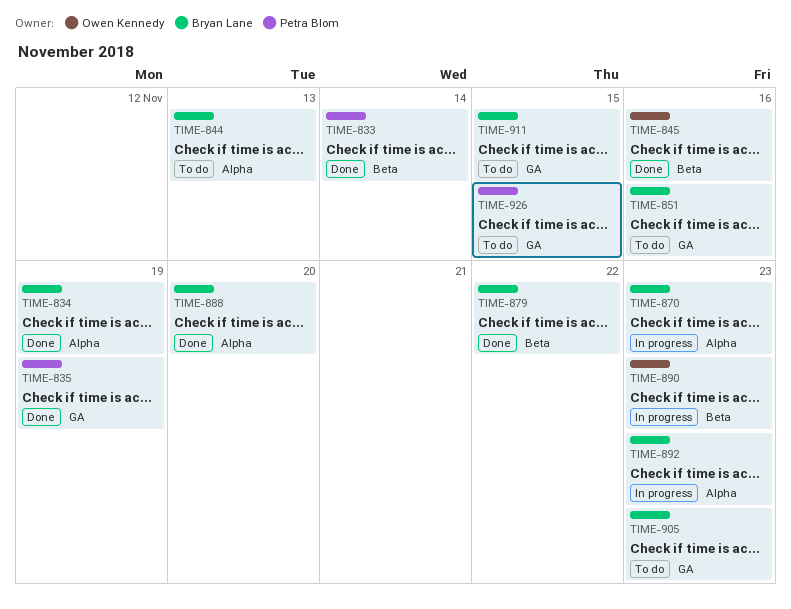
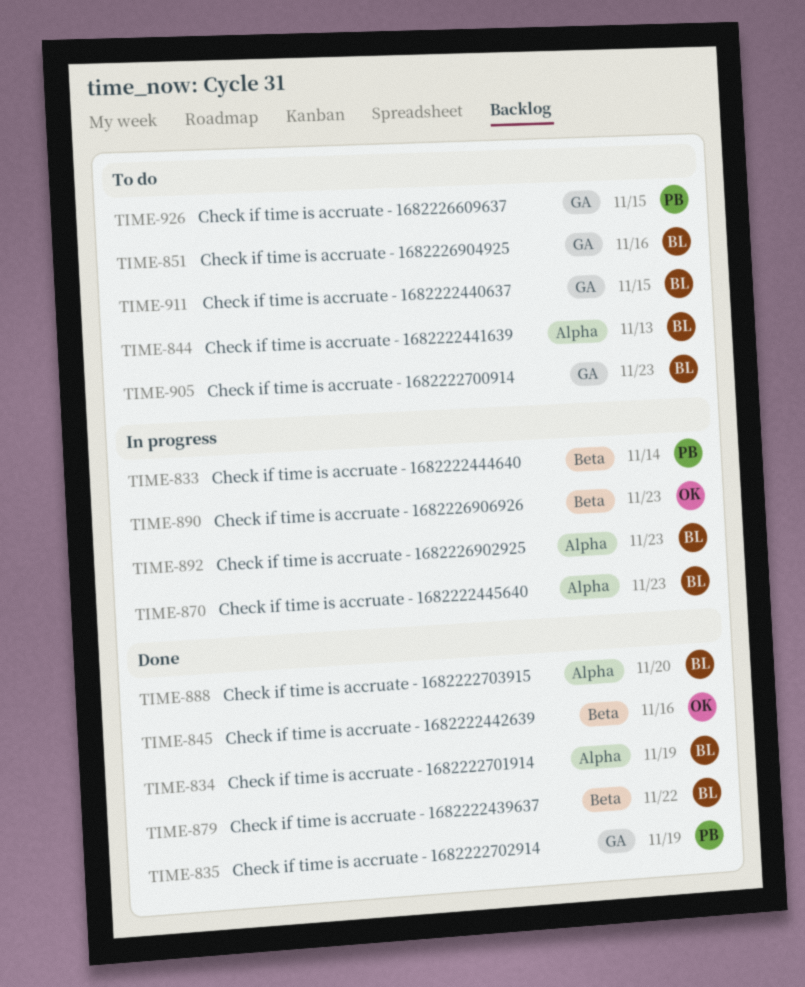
TIME-833, status: Done -> In progress

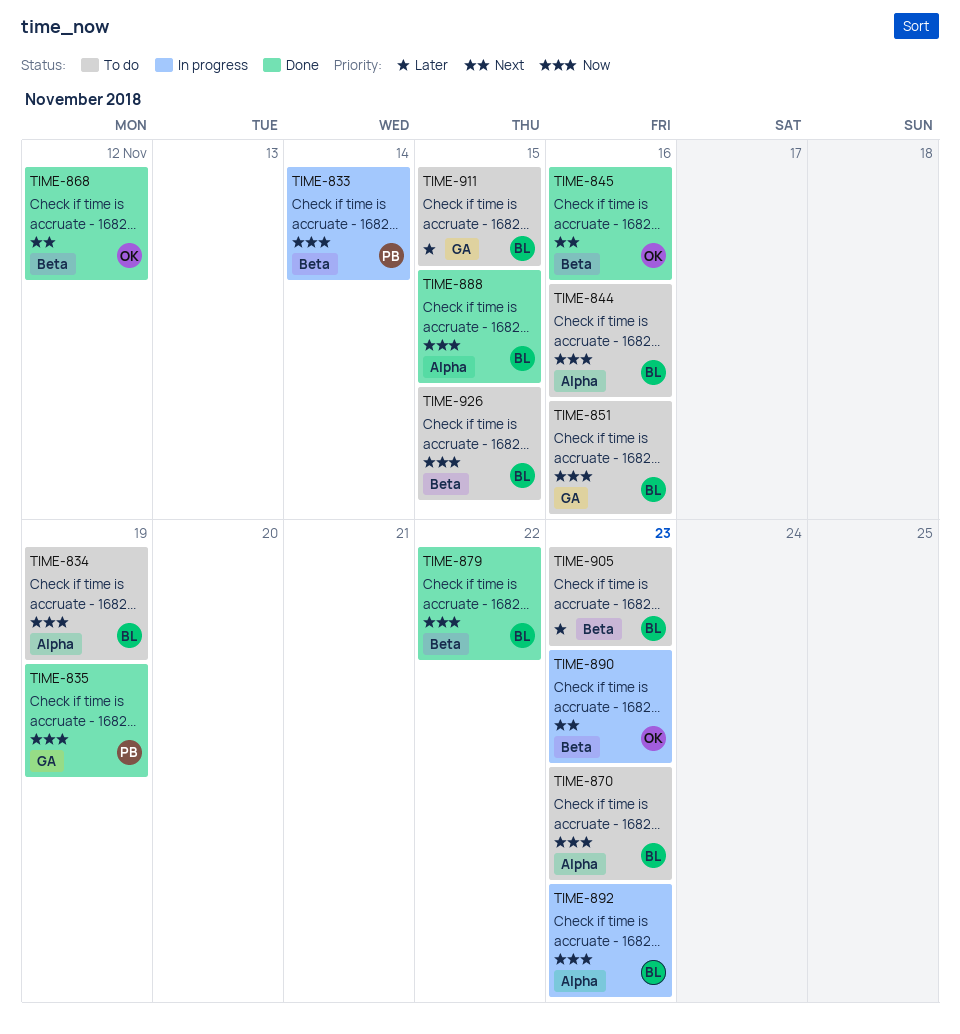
TIME-834, status: Done -> To do
TIME-844, due: Nov 13 -> Nov 16
TIME-868: none -> present
TIME-870, status: In progress -> To do
TIME-888, due: Nov 20 -> Nov 15
TIME-905, label: GA -> Beta
TIME-926, owner: PB -> BL
TIME-926, label: GA -> Beta

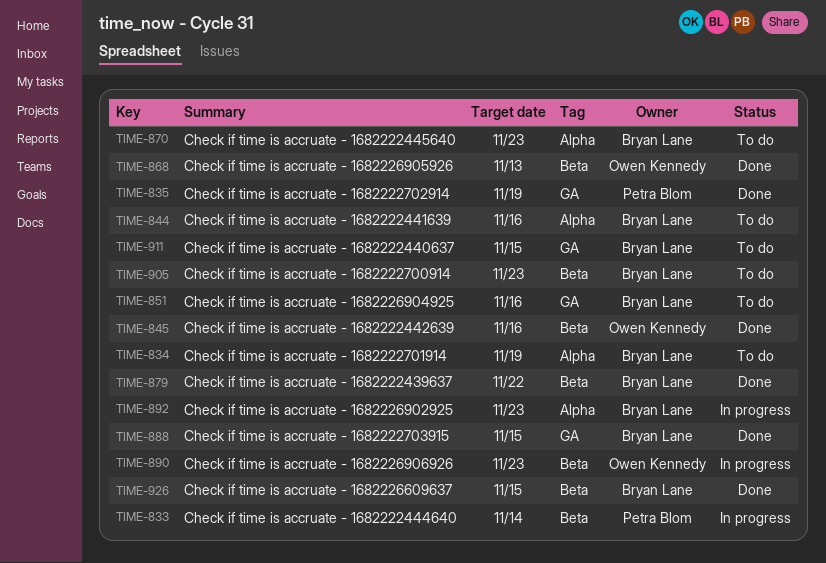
TIME-868, due: Nov 12 -> Nov 13
TIME-888, label: Alpha -> GA
TIME-926, status: To do -> Done

